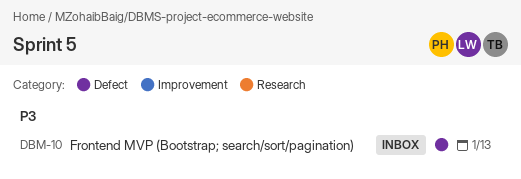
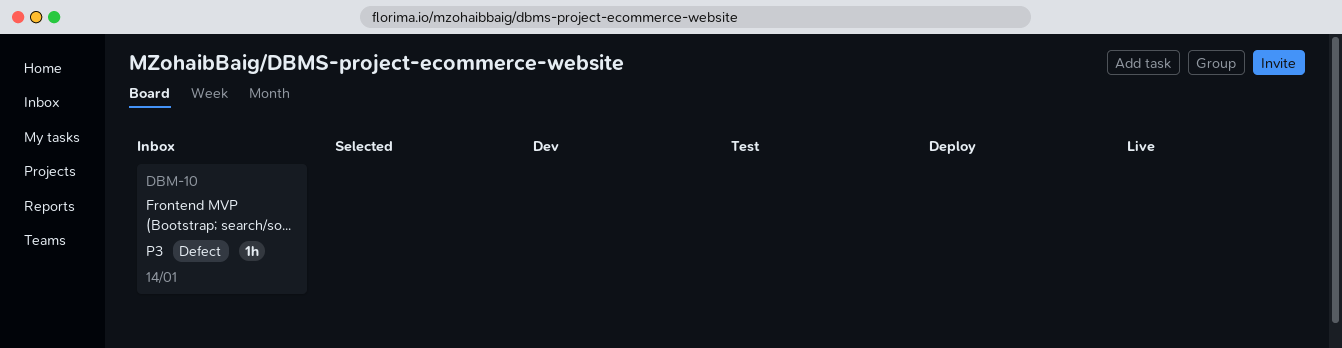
DBM-10, due: Jan 13 -> Jan 14

